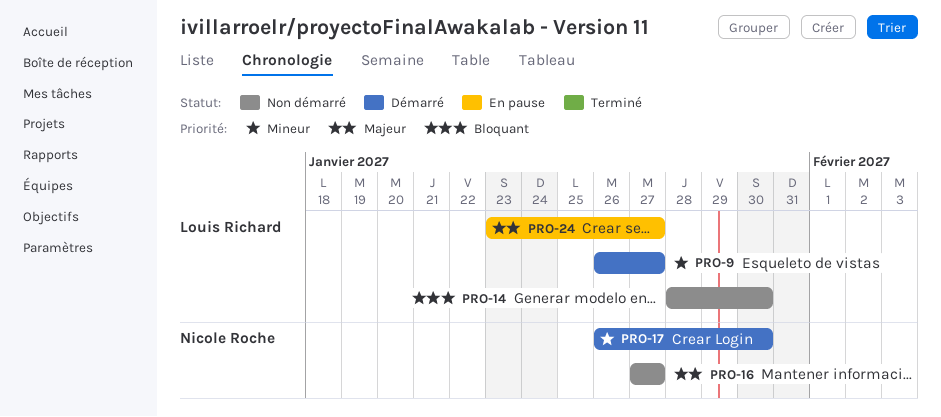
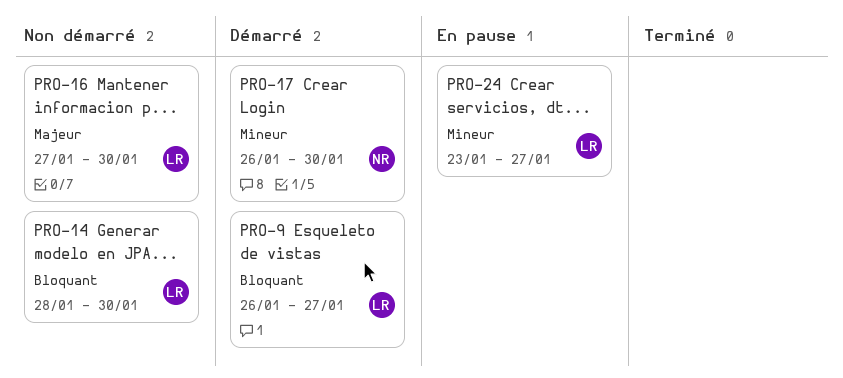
PRO-9, priority: Mineur -> Bloquant
PRO-16, owner: Nicole Roche -> Louis Richard
PRO-16, due: Jan 27 -> Jan 30
PRO-24, priority: Majeur -> Mineur

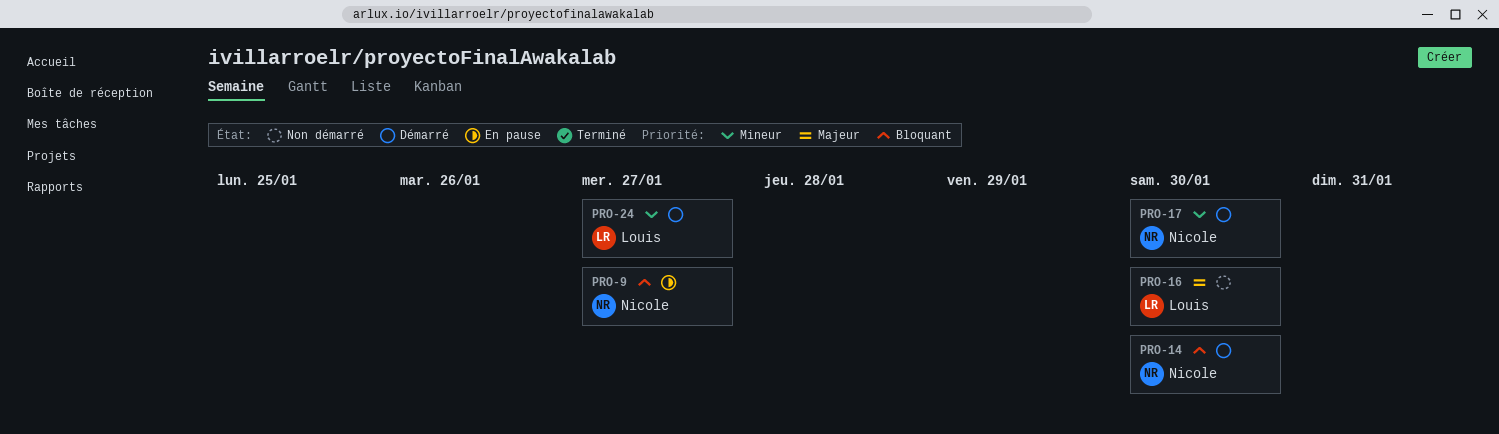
PRO-9, status: Démarré -> En pause
PRO-9, owner: Louis -> Nicole
PRO-14, status: Non démarré -> Démarré
PRO-14, owner: Louis -> Nicole
PRO-24, status: En pause -> Démarré

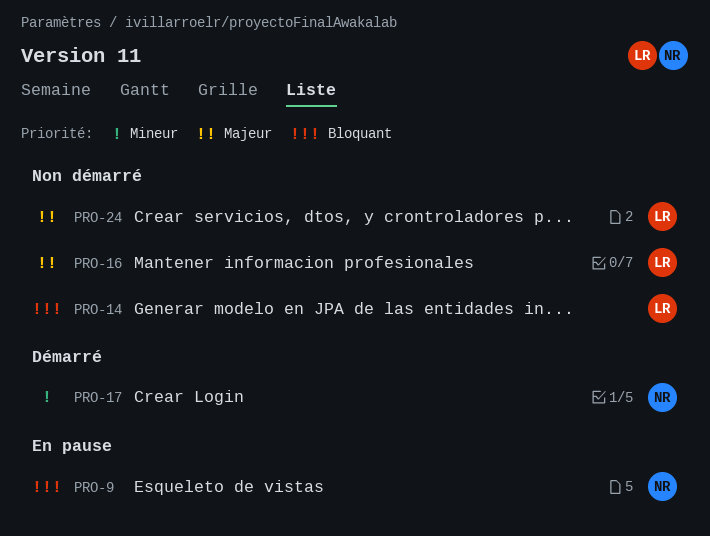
PRO-14, status: Démarré -> Non démarré
PRO-14, owner: Nicole -> Louis
PRO-24, status: Démarré -> Non démarré
PRO-24, priority: Mineur -> Majeur

